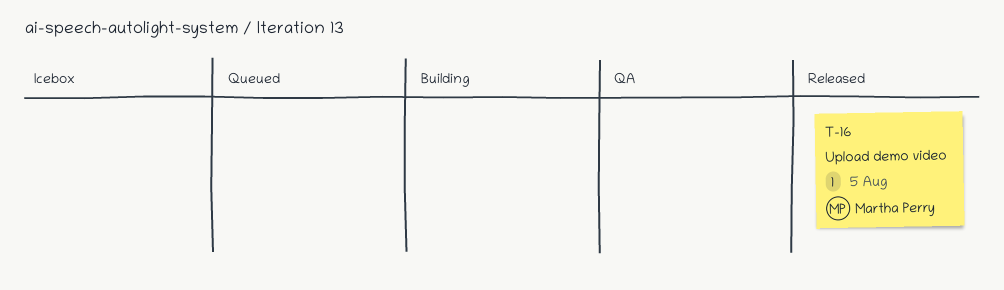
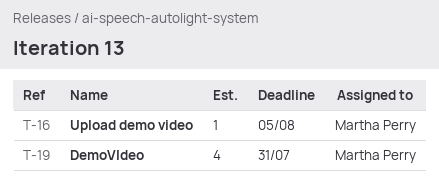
T-19: none -> present

